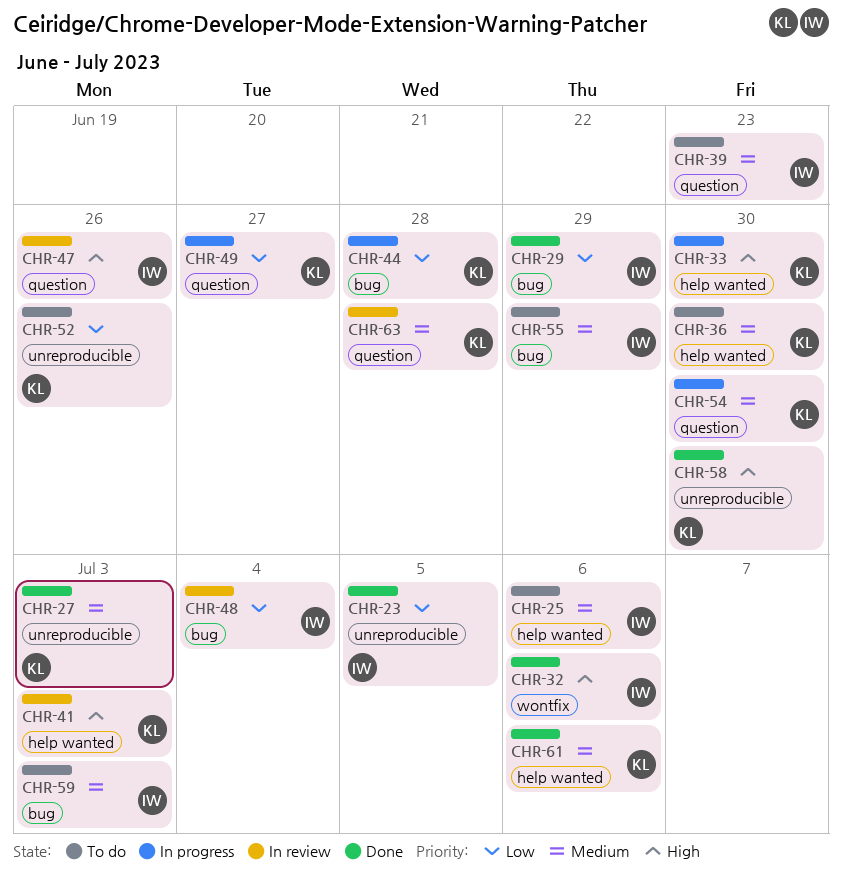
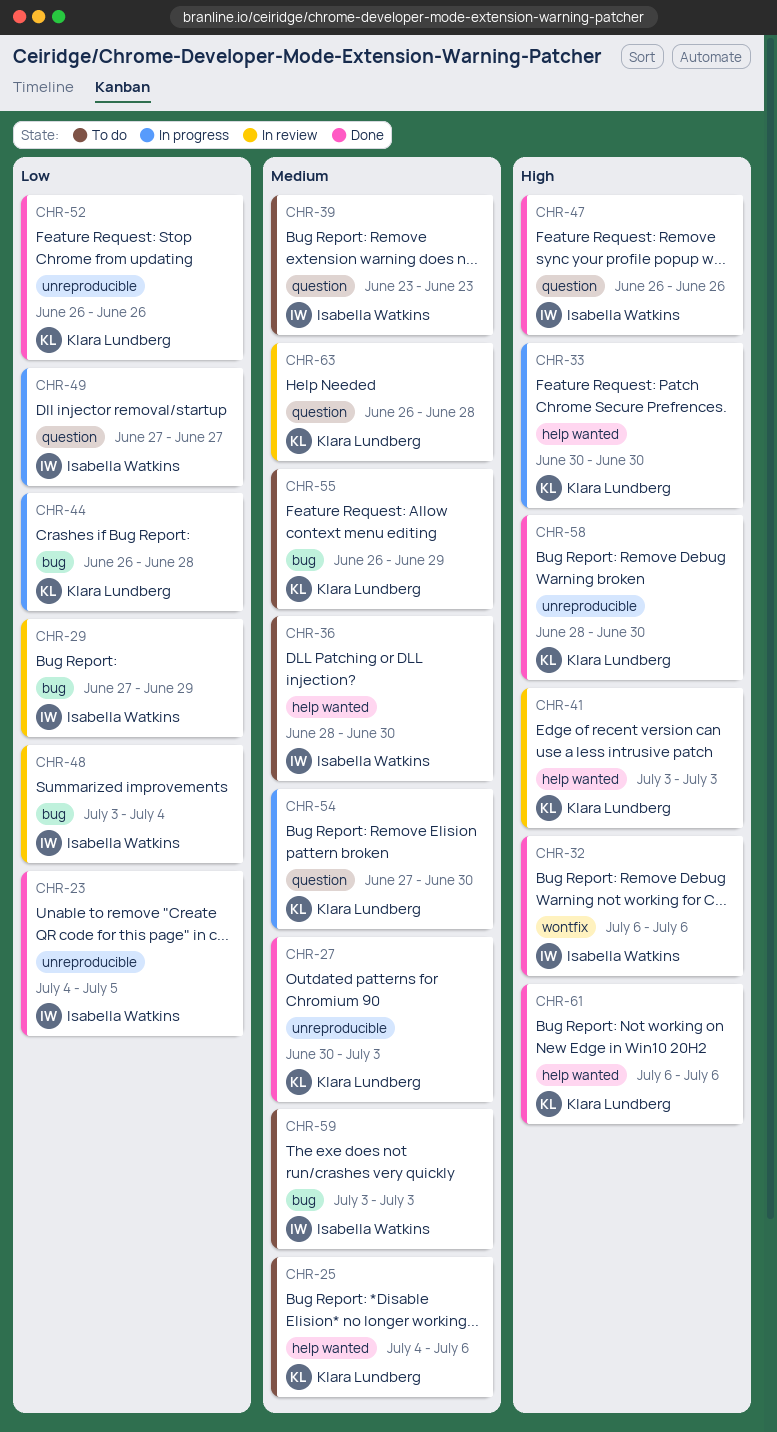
CHR-25, owner: Isabella Watkins -> Klara Lundberg
CHR-29, status: Done -> In review
CHR-36, owner: Klara Lundberg -> Isabella Watkins
CHR-47, status: In review -> Done
CHR-49, owner: Klara Lundberg -> Isabella Watkins
CHR-52, status: To do -> Done
CHR-55, owner: Isabella Watkins -> Klara Lundberg
CHR-61, priority: Medium -> High

